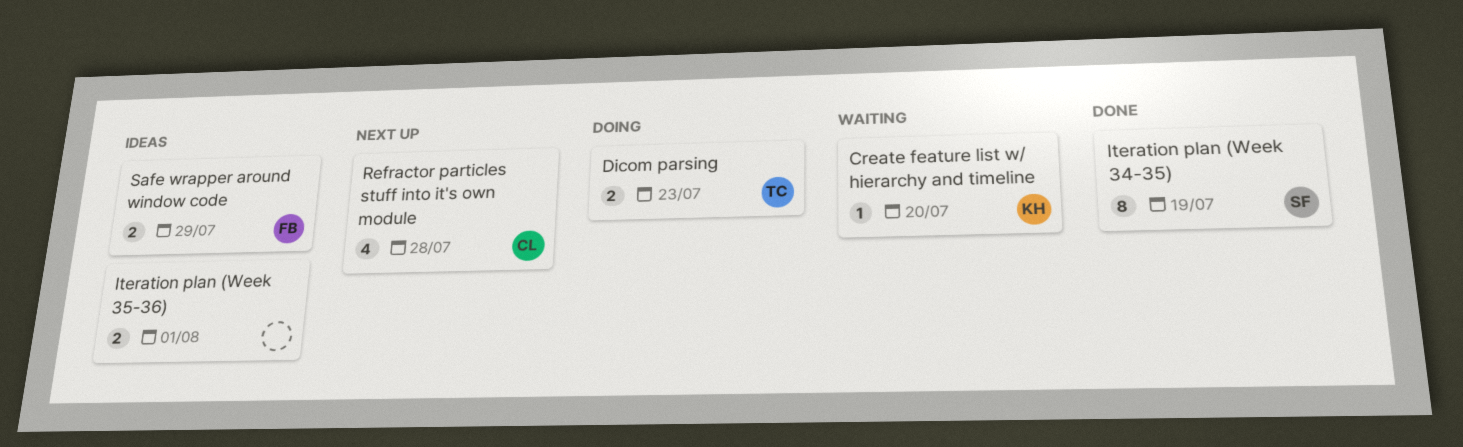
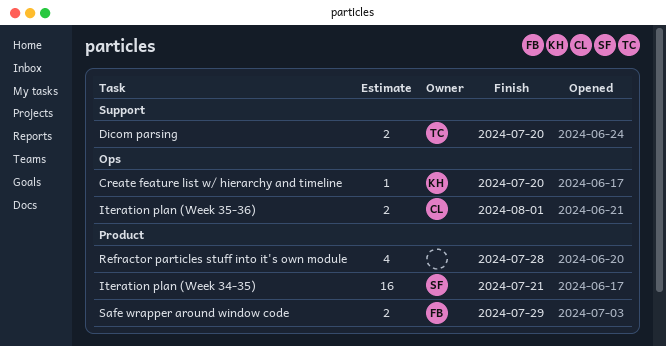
Dicom parsing, due: Jul 23 -> Jul 20
Iteration plan (Week 34-35), estimate: 8 -> 16
Iteration plan (Week 34-35), due: Jul 19 -> Jul 21
Iteration plan (Week 35-36), owner: none -> CL
Refractor particles stuff into it's own module, owner: CL -> none

